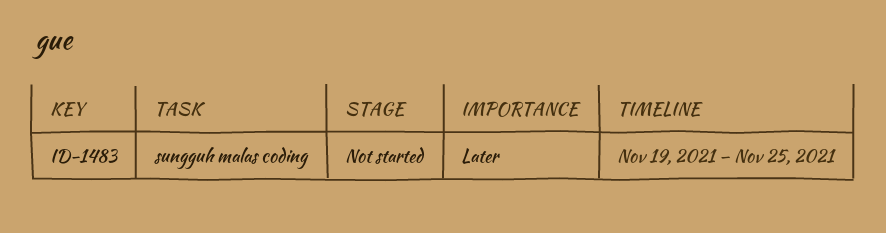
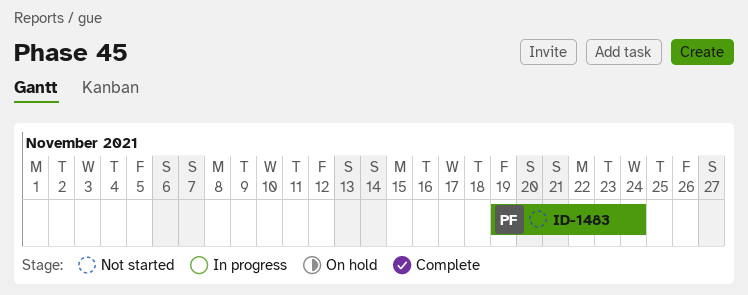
ID-1483, due: Nov 25 -> Nov 24

